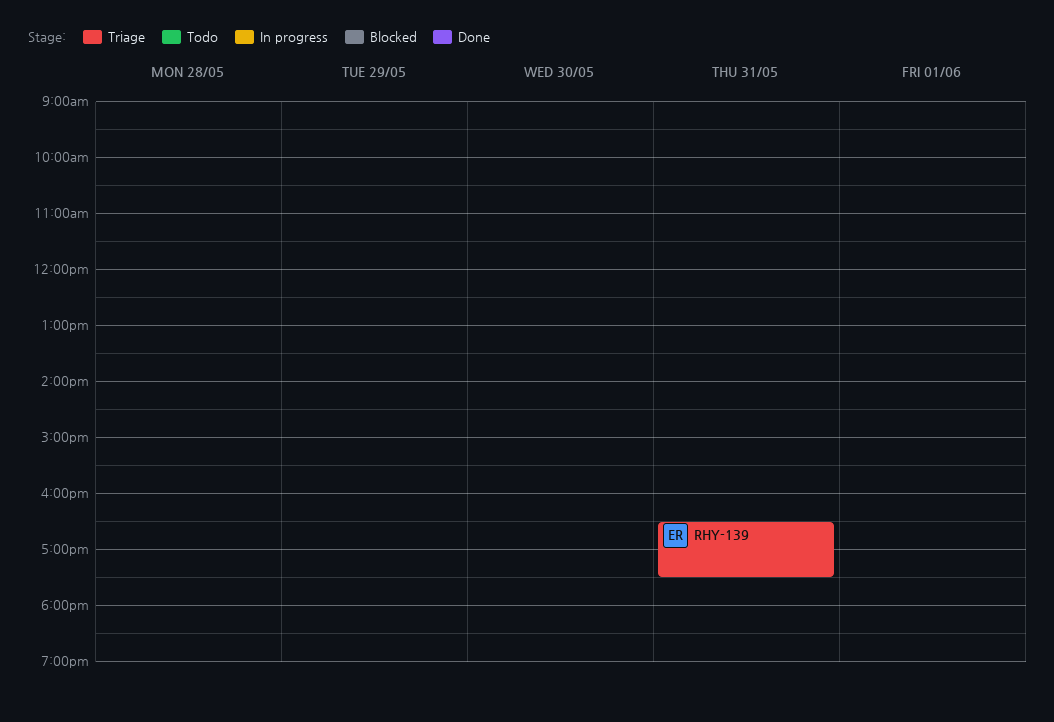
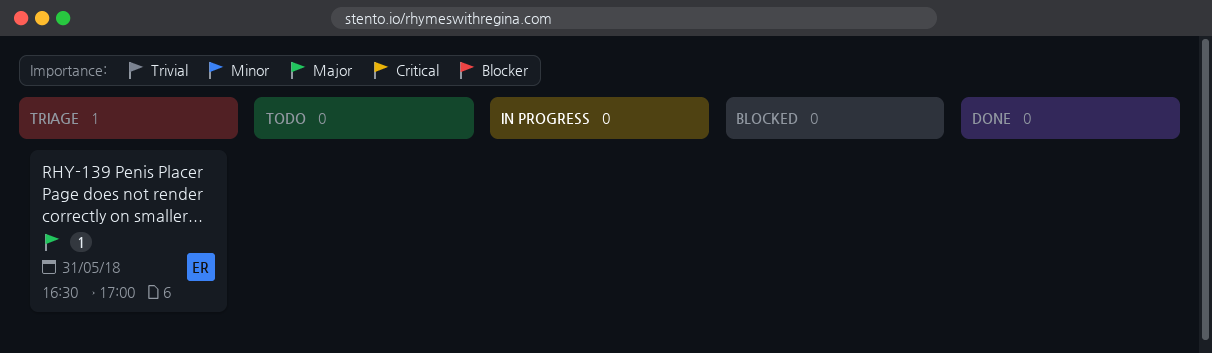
RHY-139, ends: 17:30 -> 17:00

